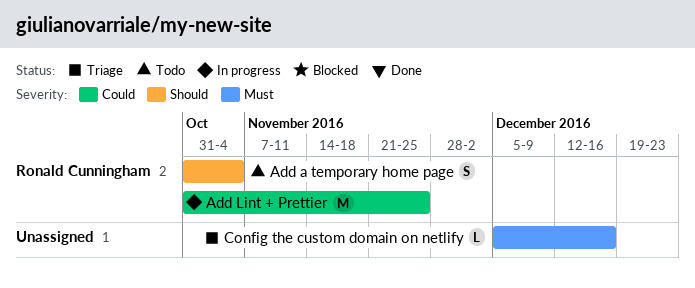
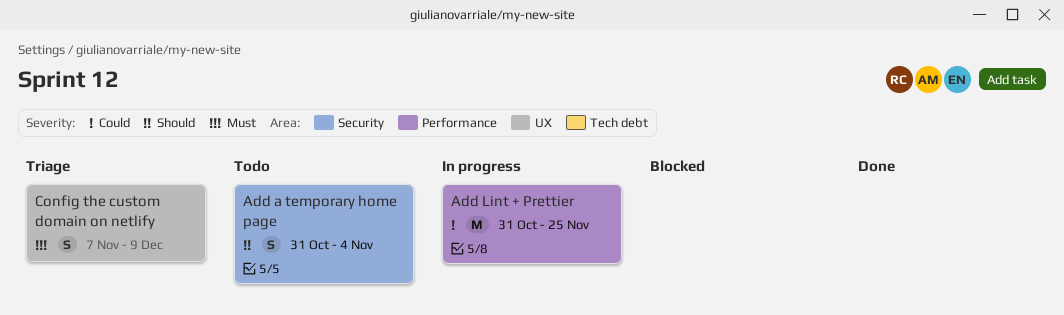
Config the custom domain on netlify, estimate: L -> S
Config the custom domain on netlify, start: Dec 5 -> Nov 7
Config the custom domain on netlify, due: Dec 16 -> Dec 9

